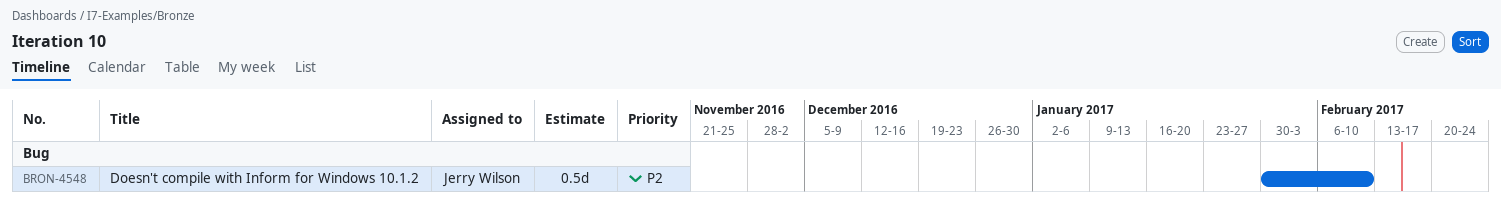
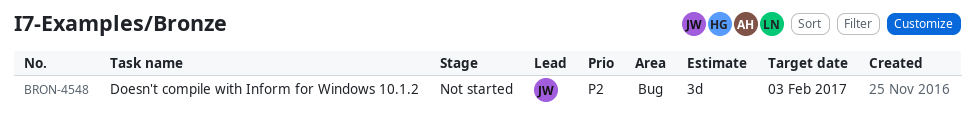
BRON-4548, estimate: 0.5d -> 3d
BRON-4548, due: Feb 10 -> Feb 3

